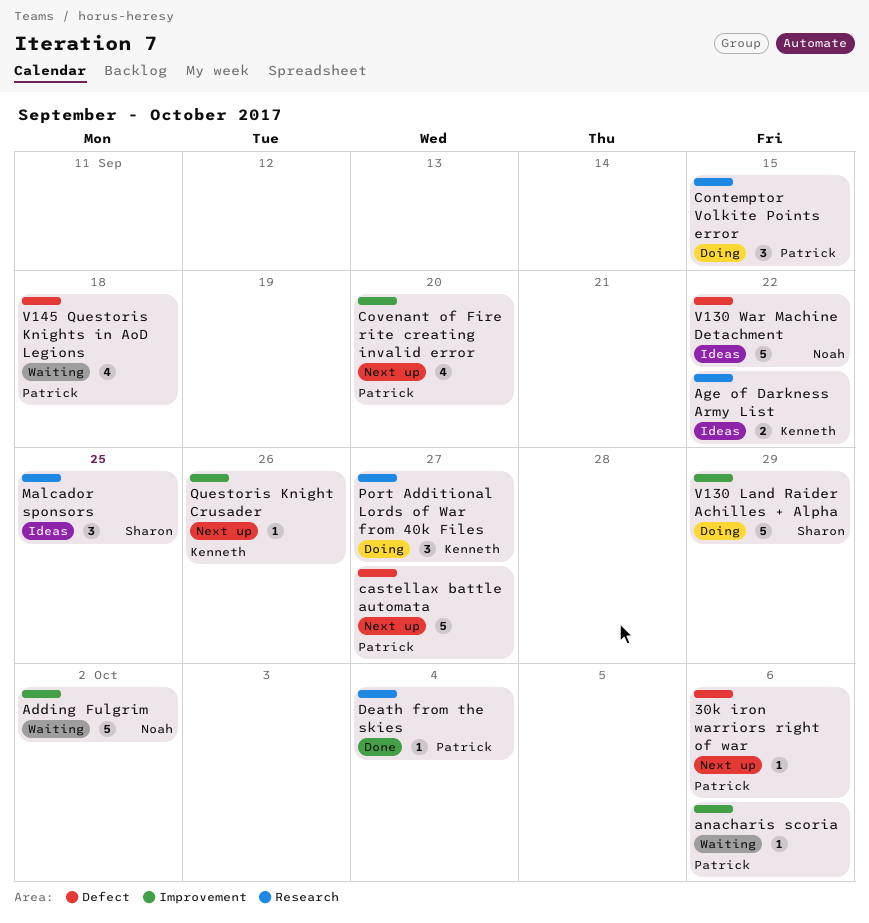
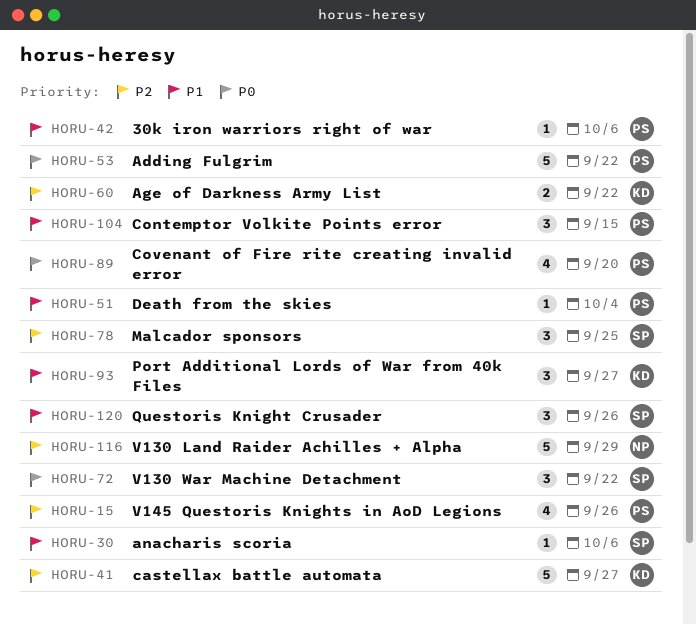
Adding Fulgrim, owner: Noah -> Patrick
Adding Fulgrim, due: Oct 2 -> Sep 22
anacharis scoria, owner: Patrick -> Sharon
castellax battle automata, owner: Patrick -> Kenneth
Questoris Knight Crusader, owner: Kenneth -> Sharon
Questoris Knight Crusader, estimate: 1 -> 3
V130 Land Raider Achilles + Alpha, owner: Sharon -> Noah
V130 War Machine Detachment, owner: Noah -> Sharon
V130 War Machine Detachment, estimate: 5 -> 3
V145 Questoris Knights in AoD Legions, due: Sep 18 -> Sep 26

